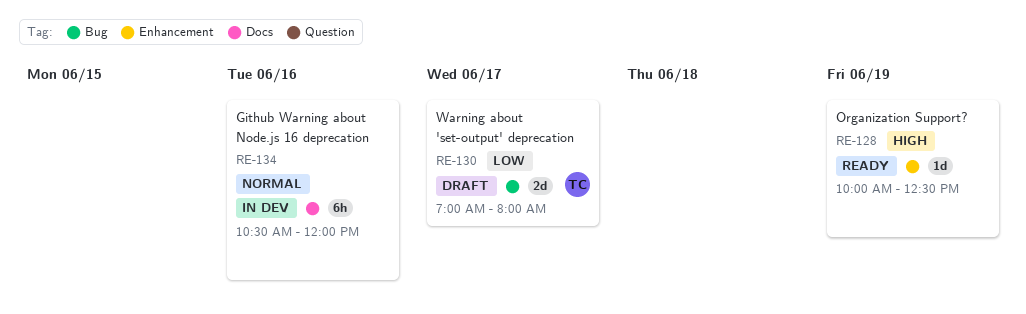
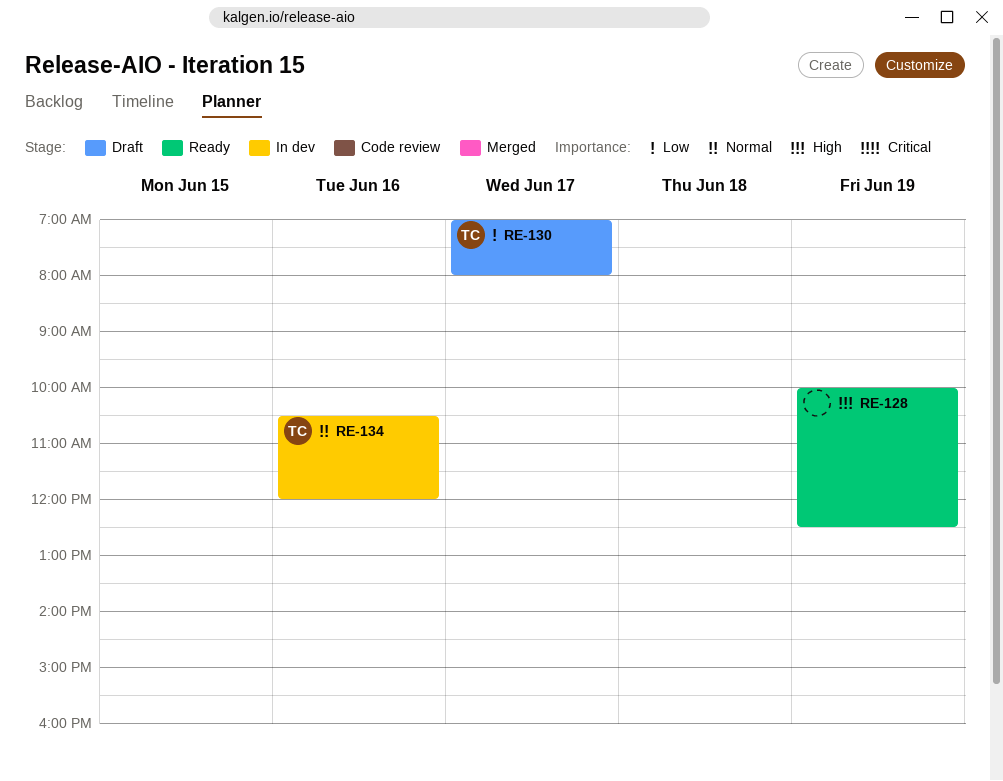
RE-134, owner: none -> TC

